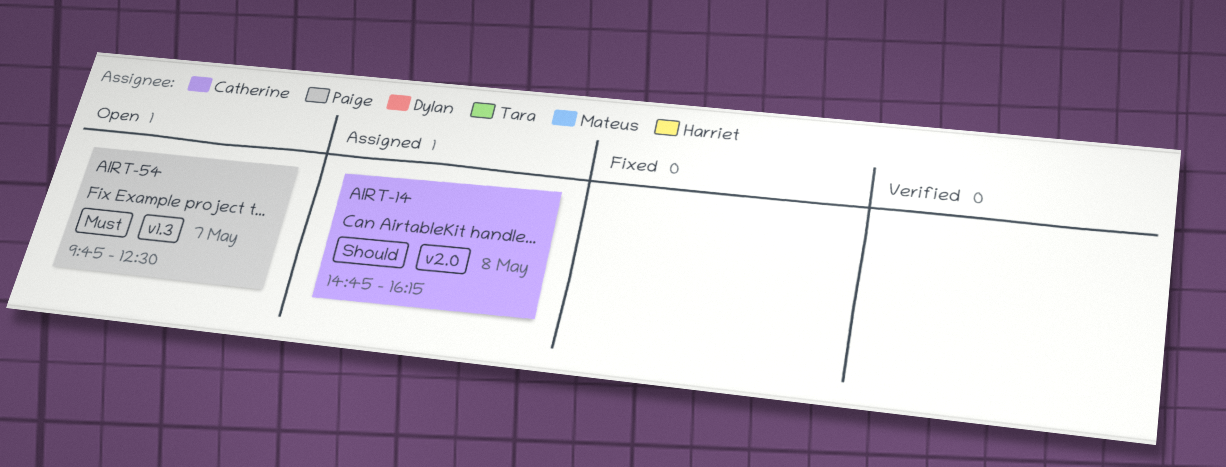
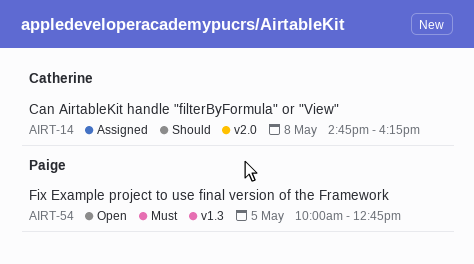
AIRT-54, day: May 7 -> May 5
AIRT-54, begins: 09:45 -> 10:00
AIRT-54, ends: 12:30 -> 12:45

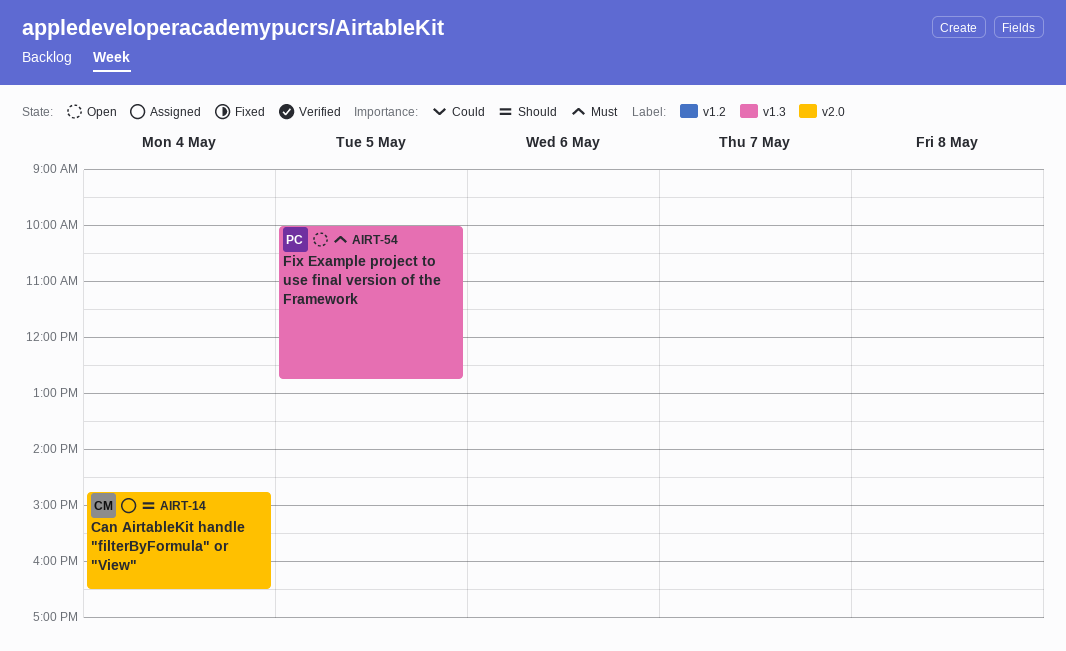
AIRT-14, day: May 8 -> May 4
AIRT-14, ends: 16:15 -> 16:30

